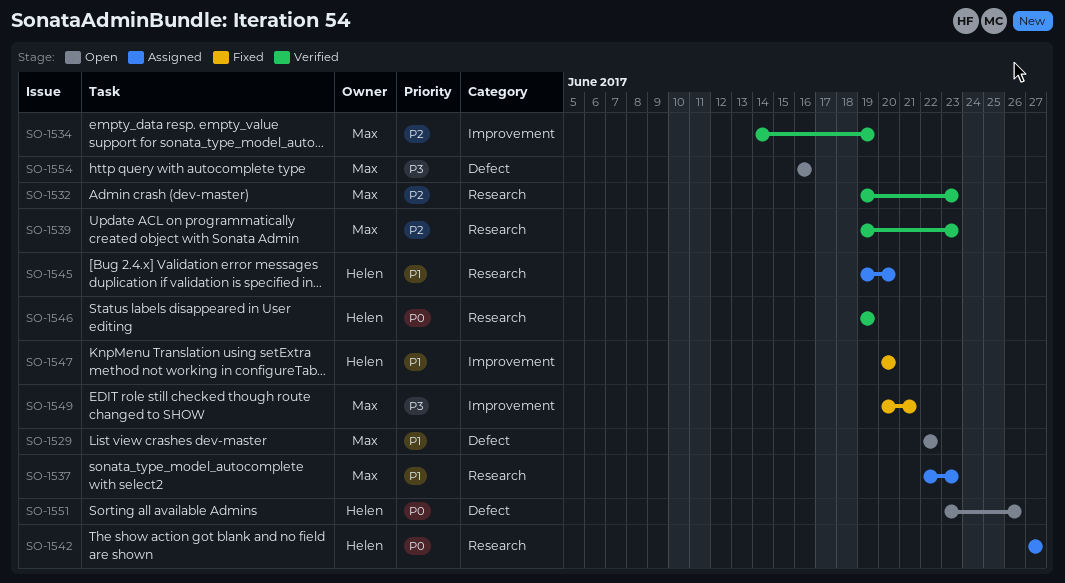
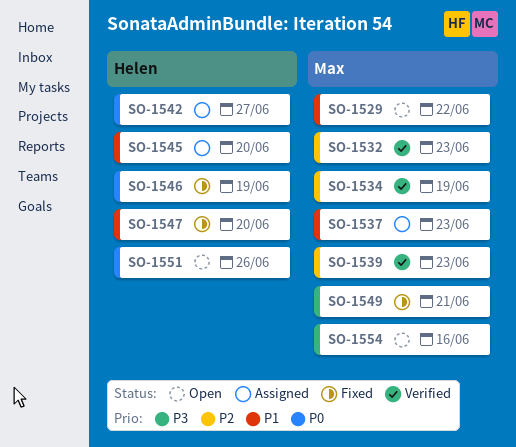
SO-1546, status: Verified -> Fixed

